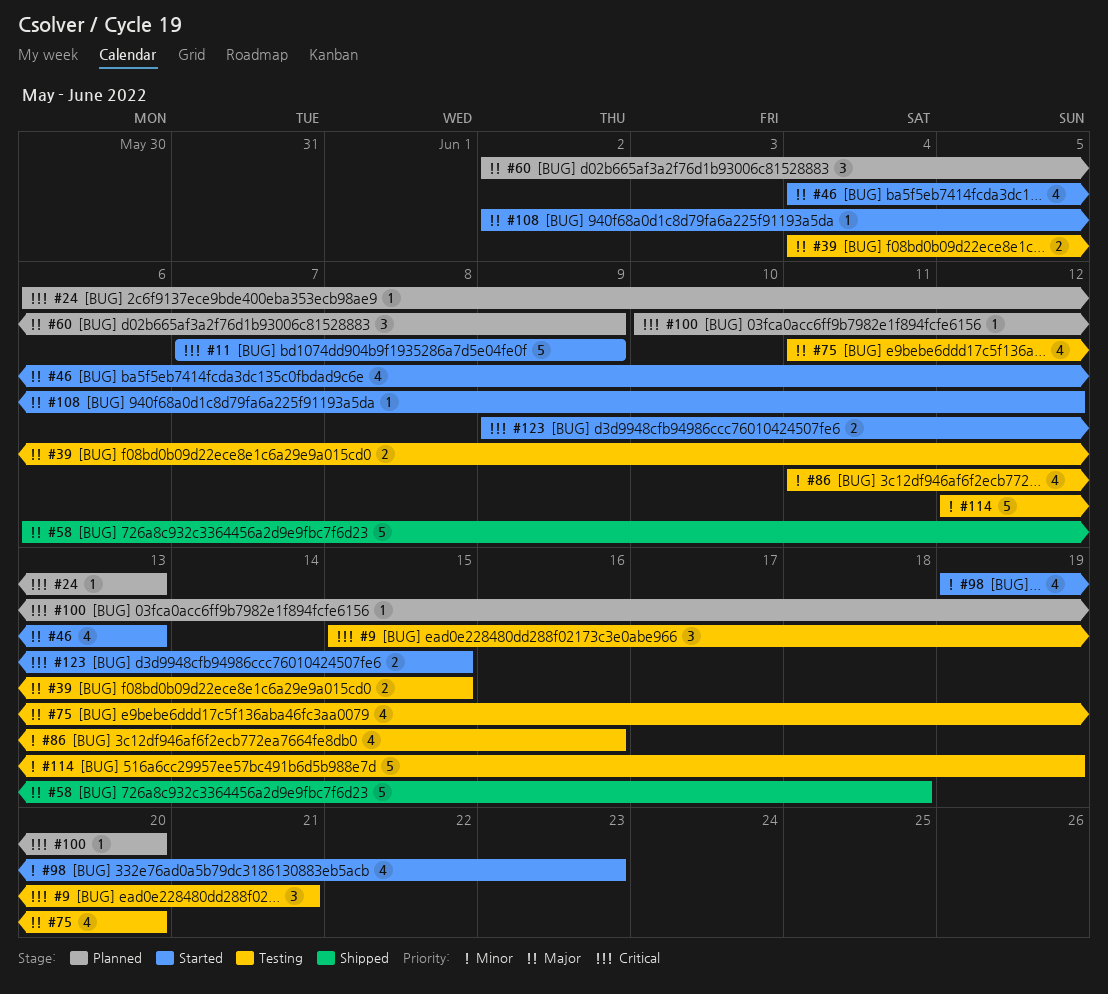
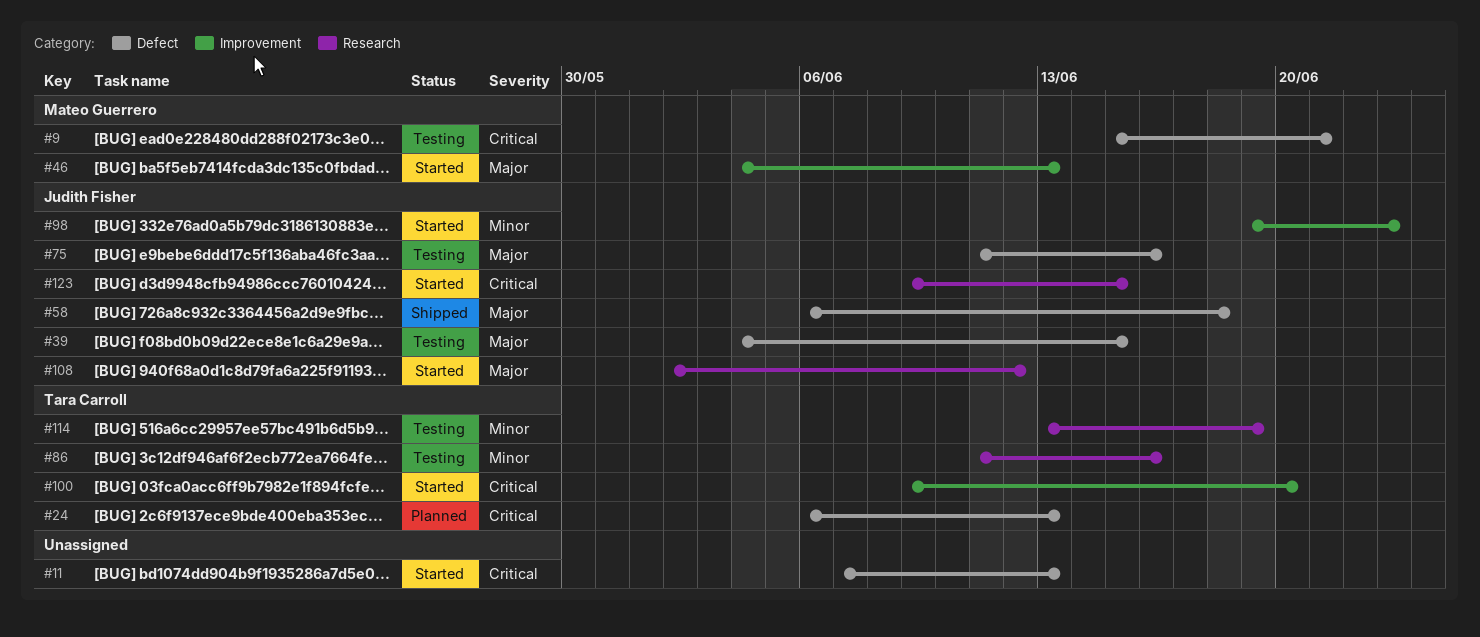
#11, due: Jun 9 -> Jun 13
#60: present -> none
#75, due: Jun 20 -> Jun 16
#100, status: Planned -> Started
#100, start: Jun 10 -> Jun 9
#114, start: Jun 12 -> Jun 13

